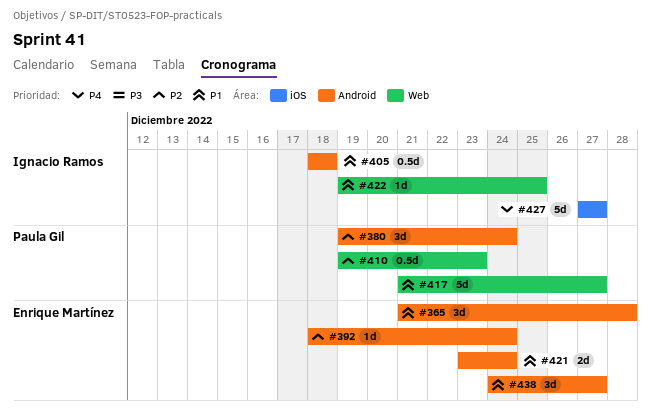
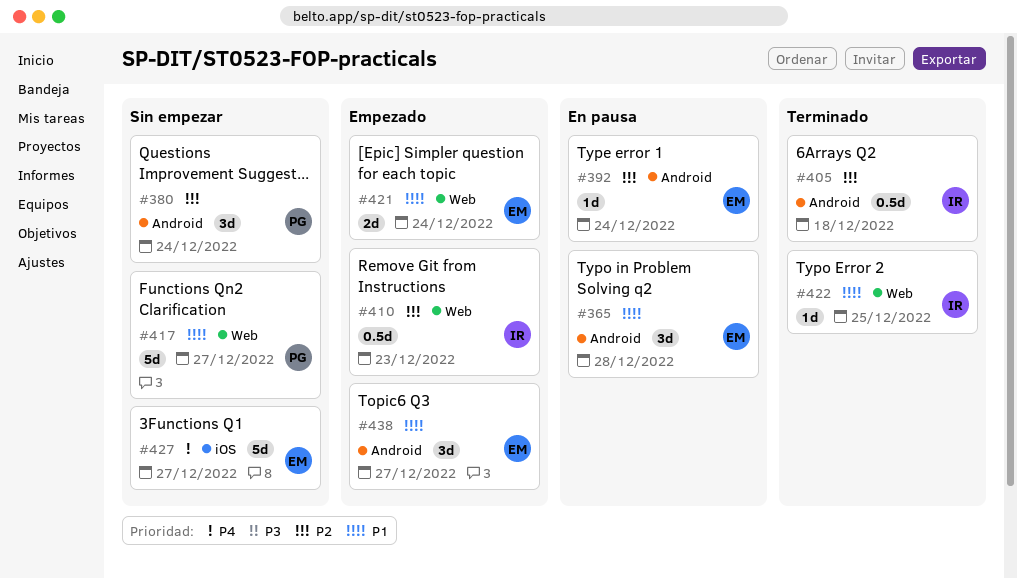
#405, priority: P1 -> P2
#410, owner: Paula Gil -> Ignacio Ramos
#421, label: Android -> Web
#427, owner: Ignacio Ramos -> Enrique Martínez

